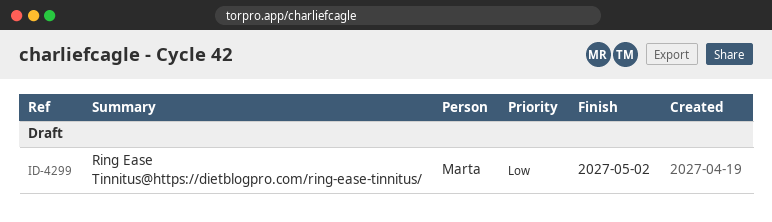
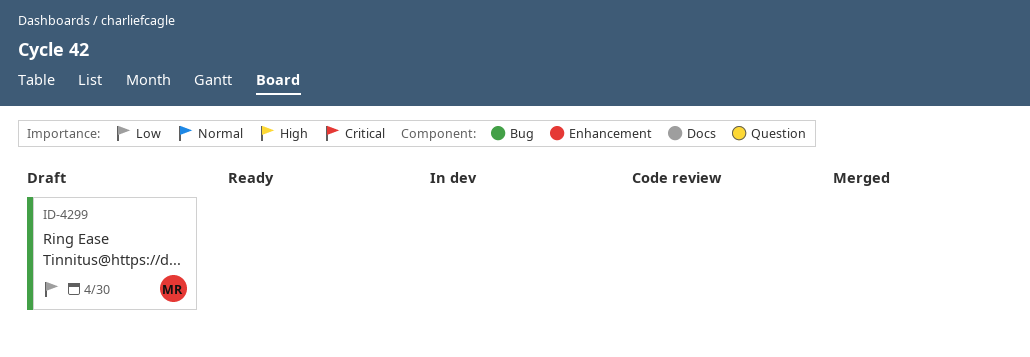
ID-4299, due: May 2 -> Apr 30

